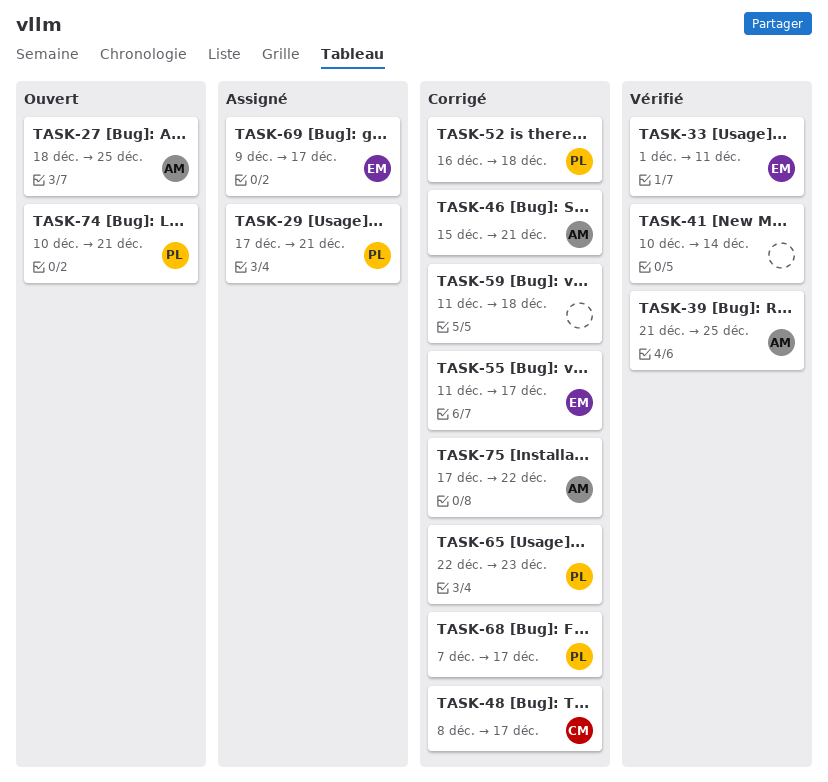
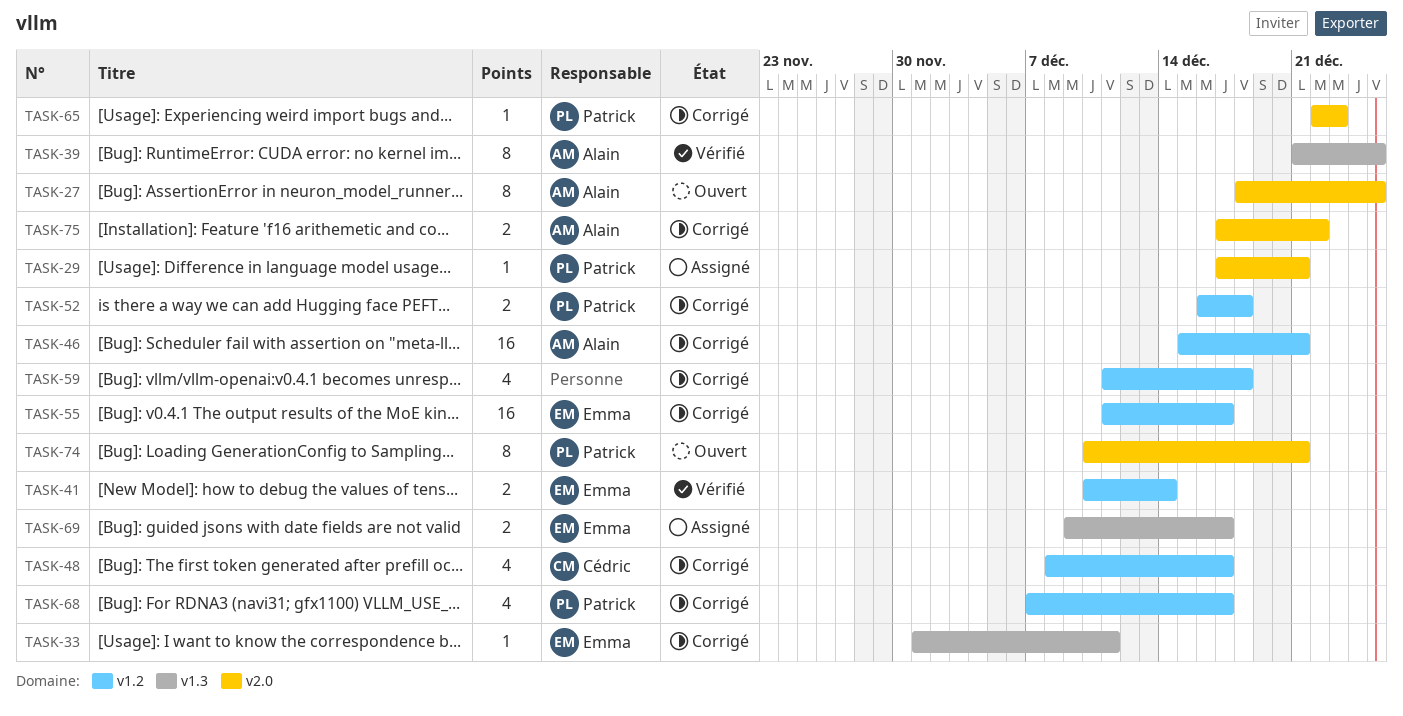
TASK-33, status: Vérifié -> Corrigé
TASK-41, owner: none -> Emma

